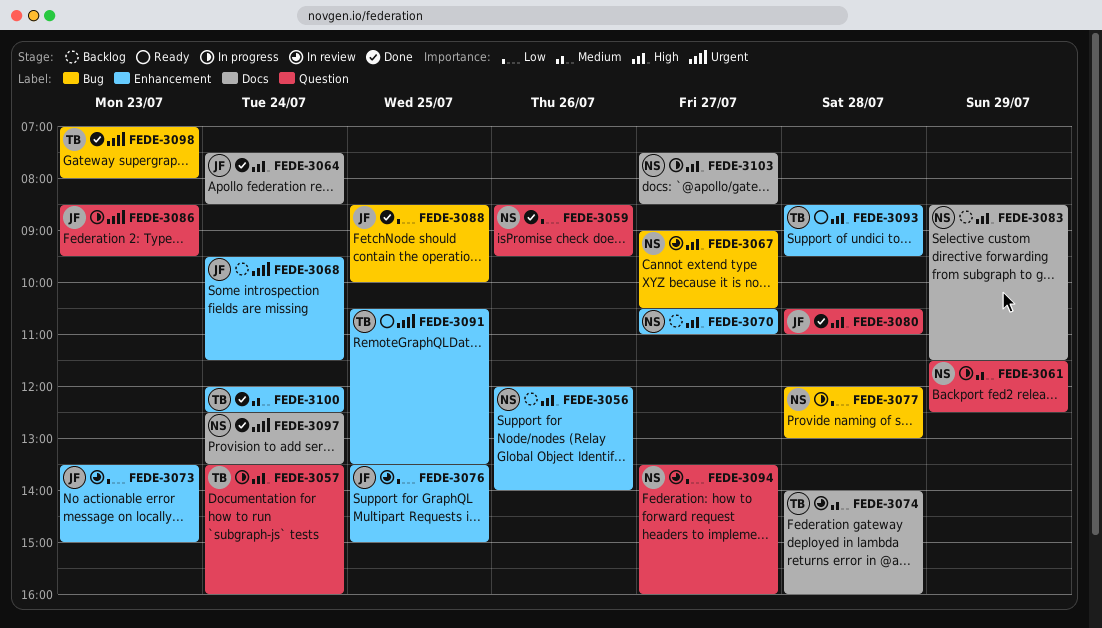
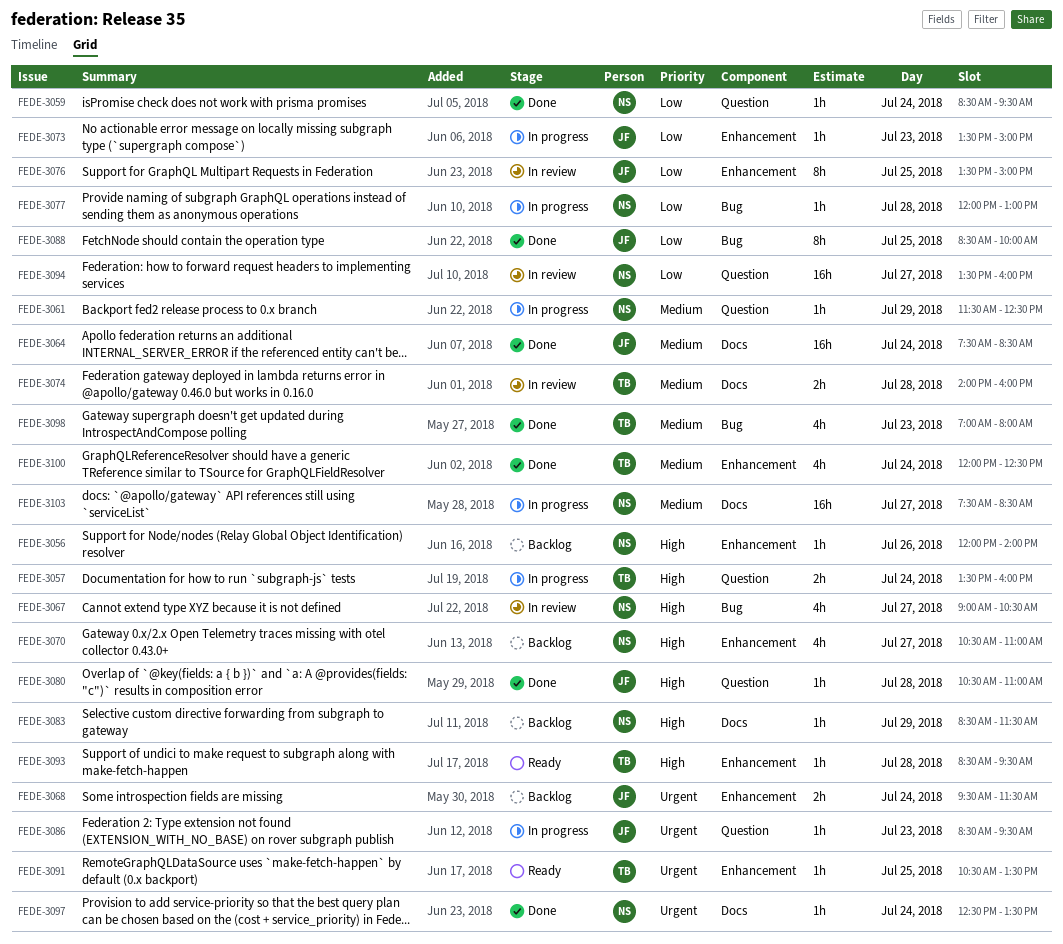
FEDE-3059, day: Jul 26 -> Jul 24
FEDE-3064, priority: High -> Medium
FEDE-3073, status: In review -> In progress
FEDE-3098, priority: Urgent -> Medium
FEDE-3103, priority: High -> Medium

